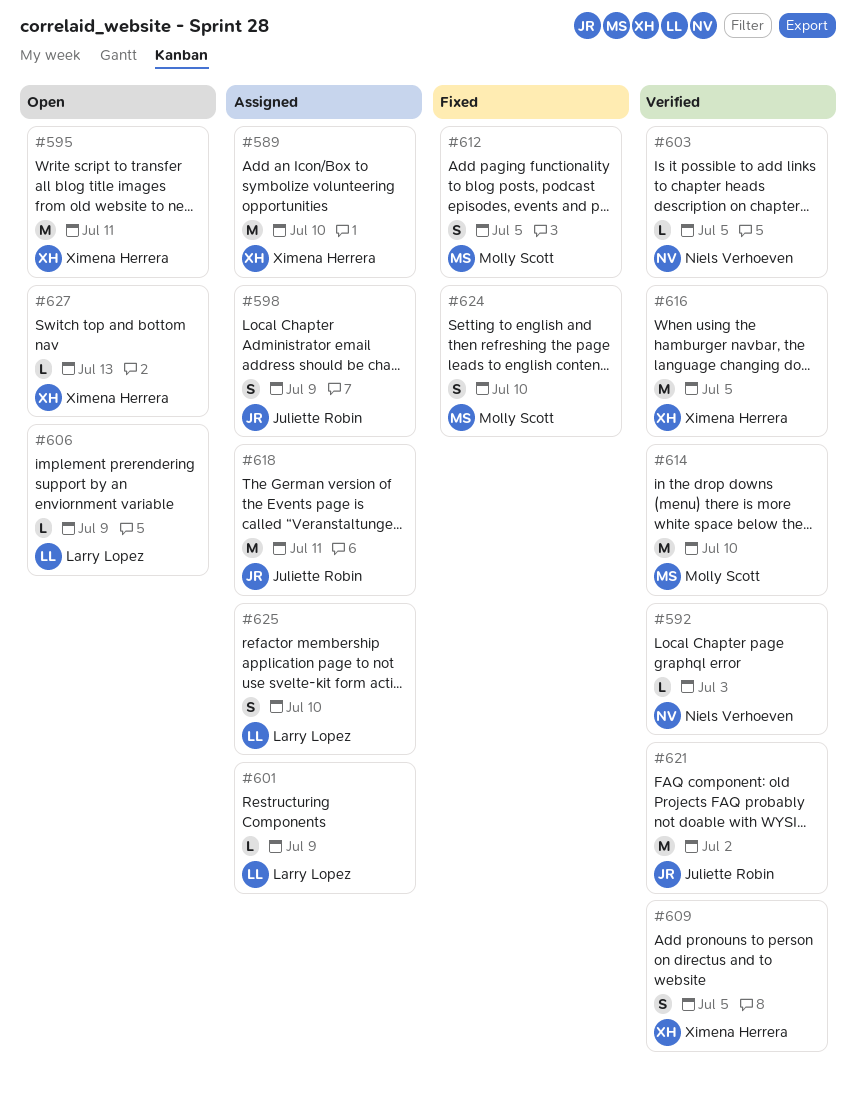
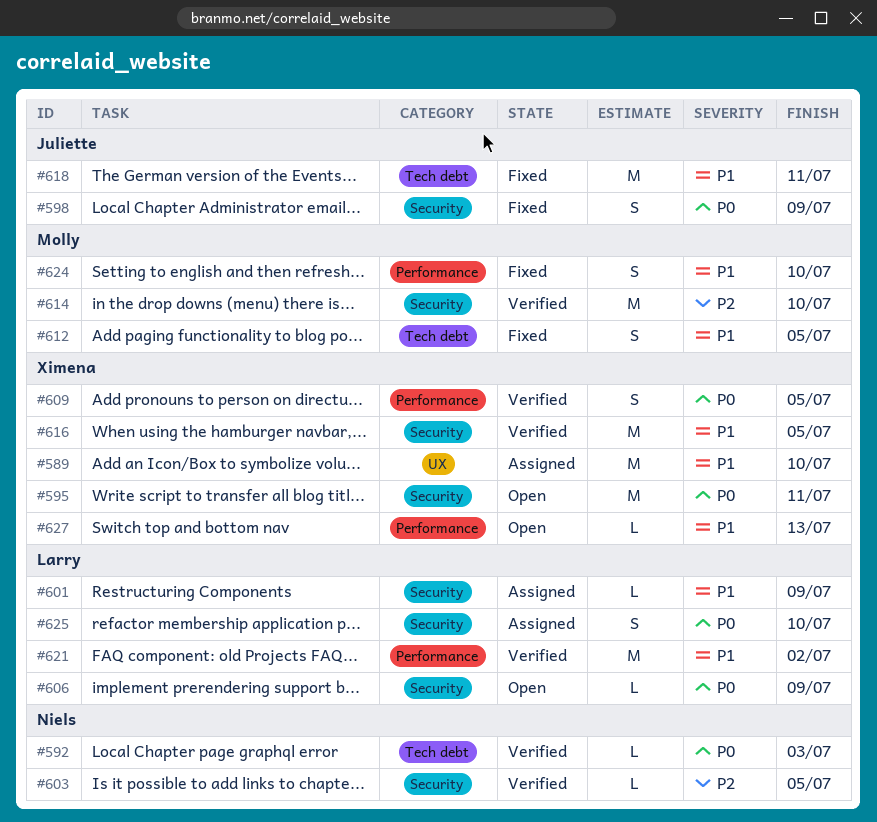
#598, status: Assigned -> Fixed
#618, status: Assigned -> Fixed
#621, owner: Juliette Robin -> Larry Lopez

